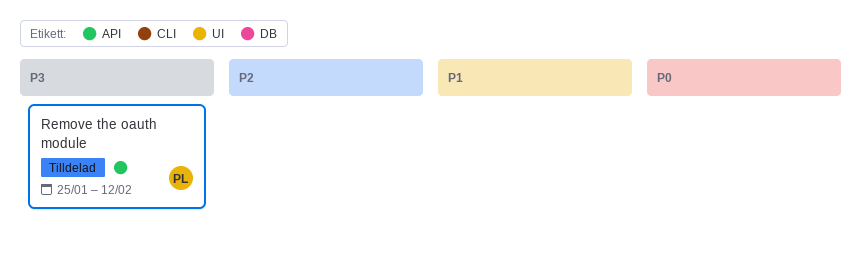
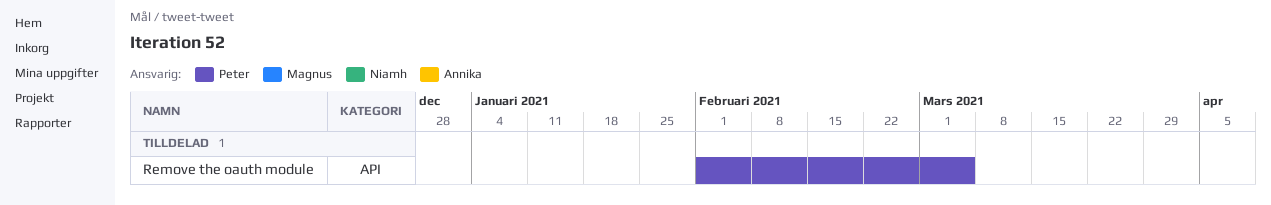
Remove the oauth module, start: Jan 25 -> Feb 1
Remove the oauth module, due: Feb 12 -> Mar 5

